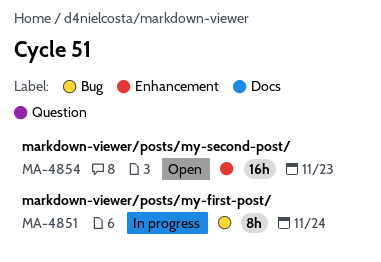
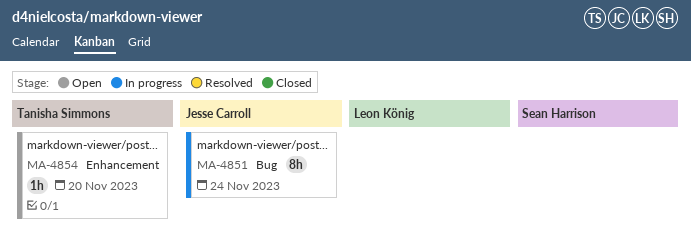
MA-4854, estimate: 16h -> 1h
MA-4854, due: Nov 23 -> Nov 20

